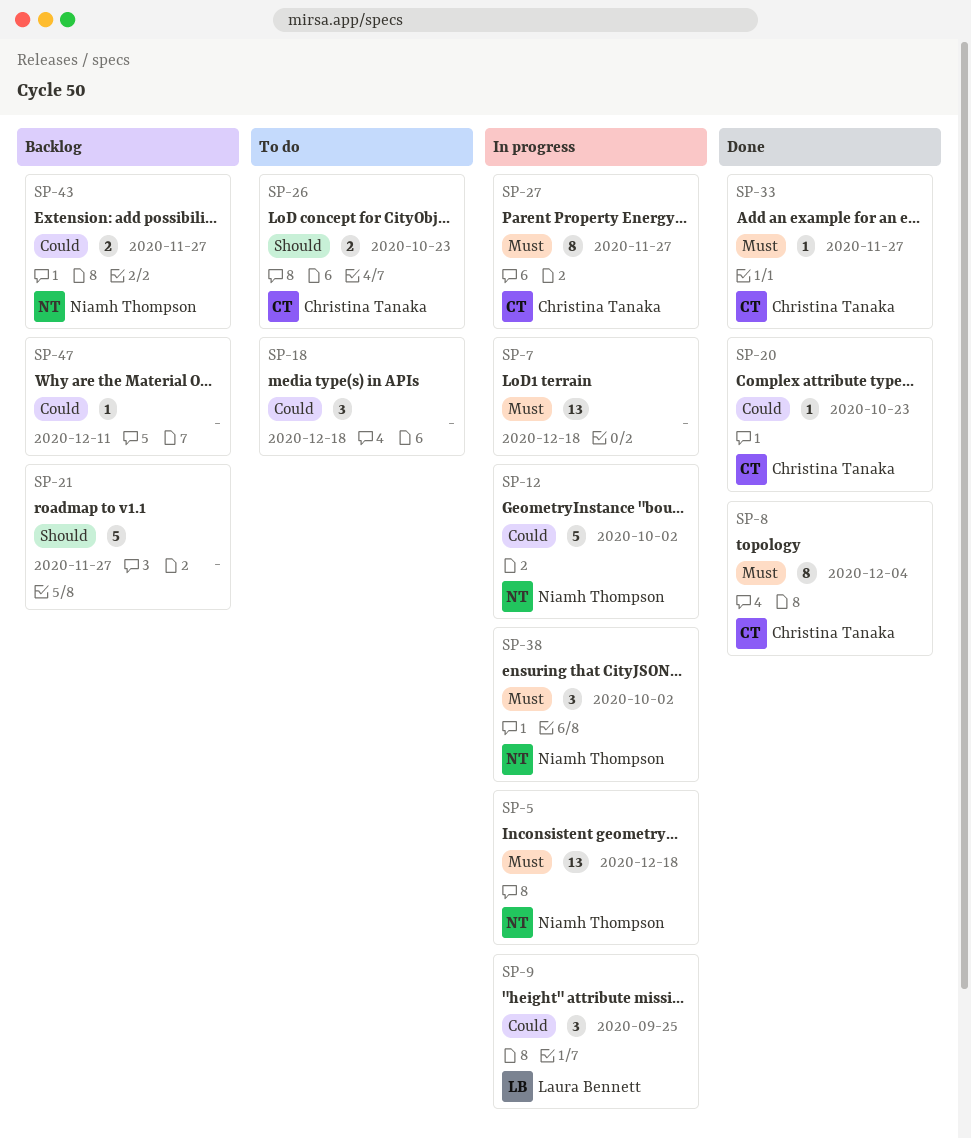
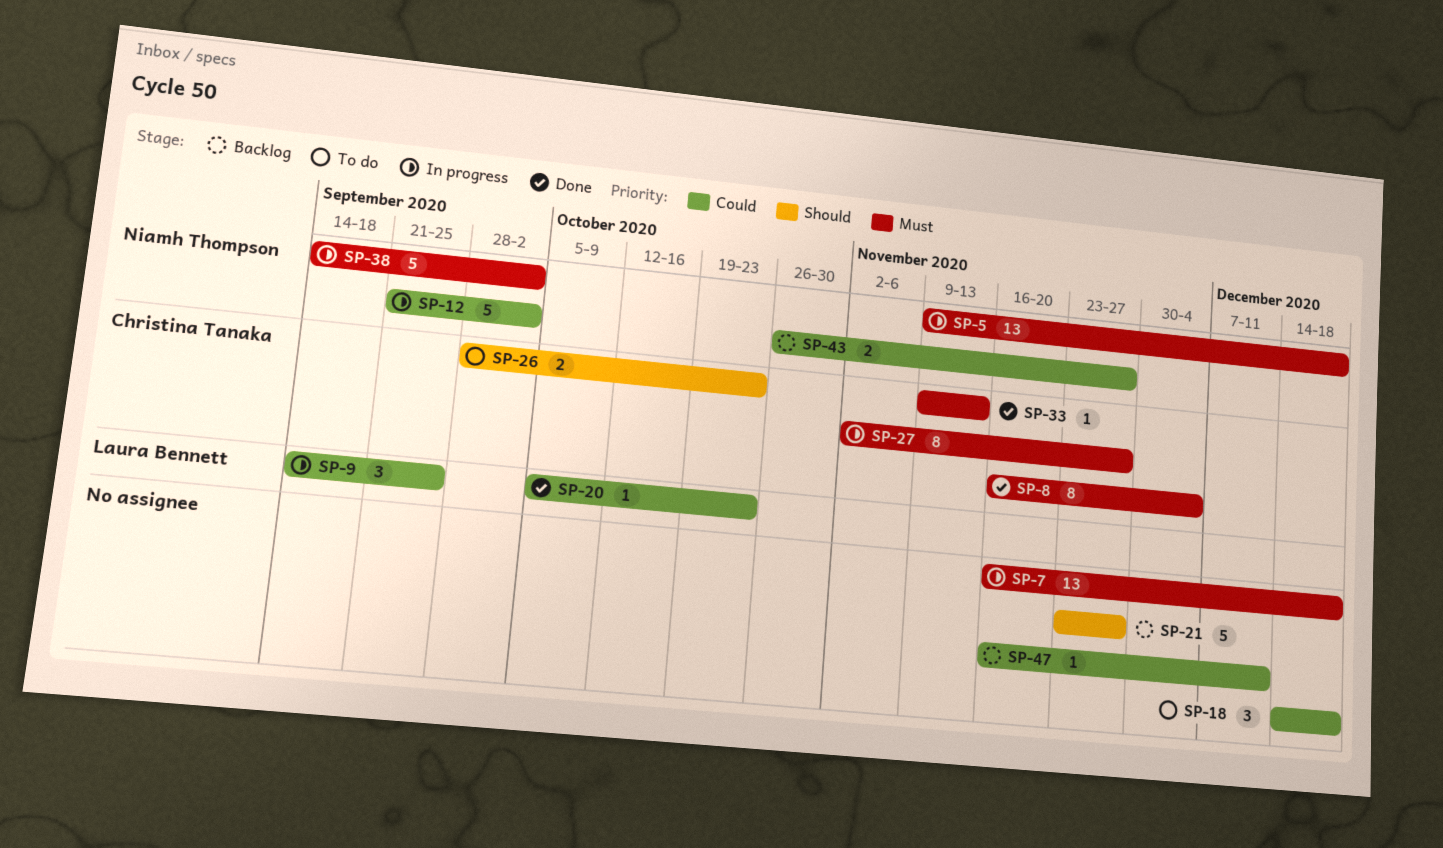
SP-20, owner: Christina Tanaka -> Laura Bennett
SP-33, due: Nov 27 -> Nov 13
SP-38, estimate: 3 -> 5

